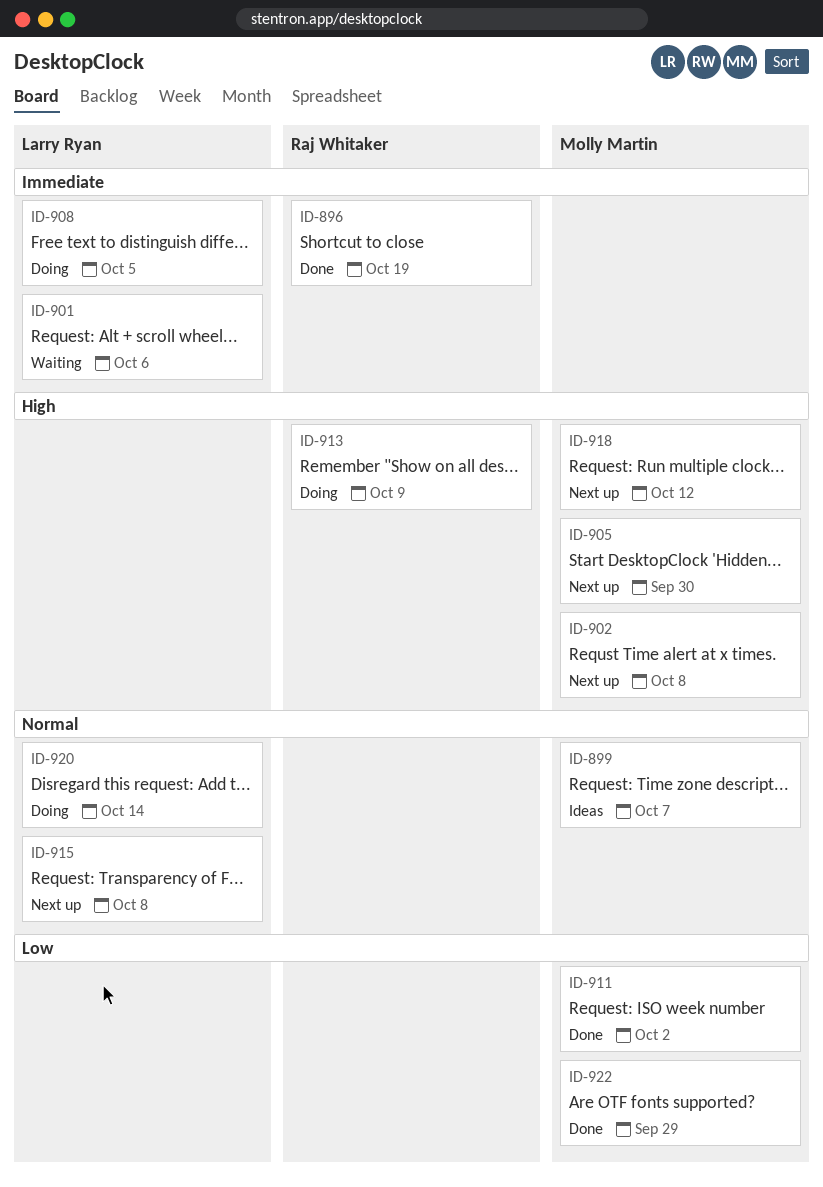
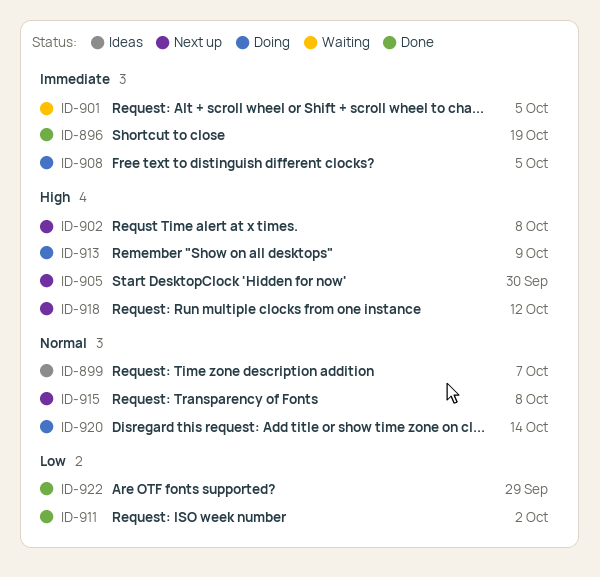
ID-901, due: Oct 6 -> Oct 5

